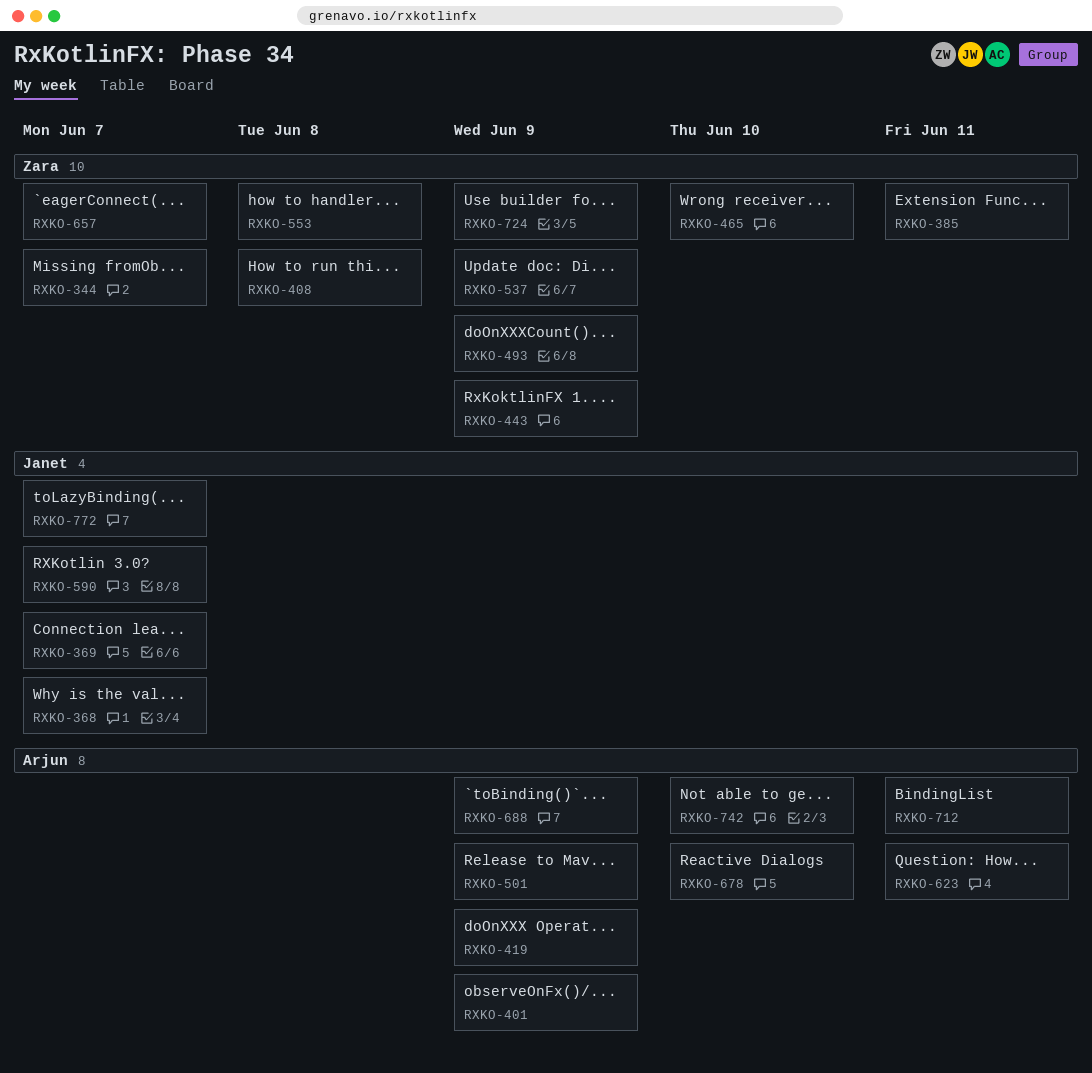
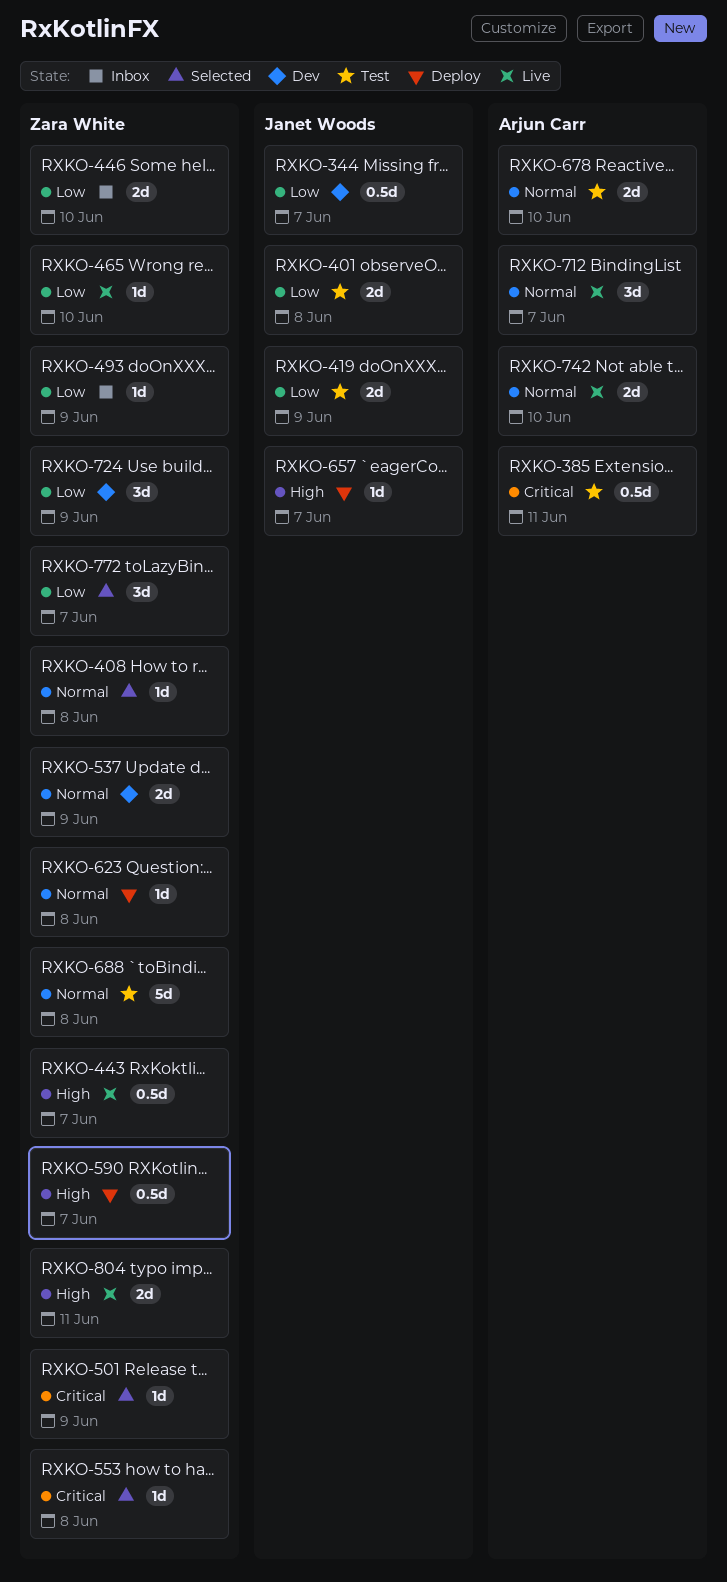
RXKO-344, owner: Zara White -> Janet Woods
RXKO-368: present -> none
RXKO-369: present -> none
RXKO-385, owner: Zara White -> Arjun Carr
RXKO-401, owner: Arjun Carr -> Janet Woods
RXKO-401, due: Jun 9 -> Jun 8
RXKO-419, owner: Arjun Carr -> Janet Woods
RXKO-443, due: Jun 9 -> Jun 7
RXKO-446: none -> present
RXKO-501, owner: Arjun Carr -> Zara White
RXKO-590, owner: Janet Woods -> Zara White
RXKO-623, owner: Arjun Carr -> Zara White
RXKO-623, due: Jun 11 -> Jun 8
RXKO-657, owner: Zara White -> Janet Woods
RXKO-688, owner: Arjun Carr -> Zara White
RXKO-688, due: Jun 9 -> Jun 8
RXKO-712, due: Jun 11 -> Jun 7
RXKO-772, owner: Janet Woods -> Zara White
RXKO-804: none -> present

